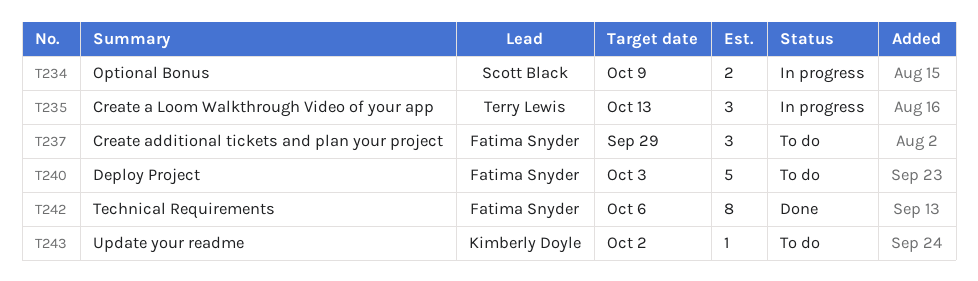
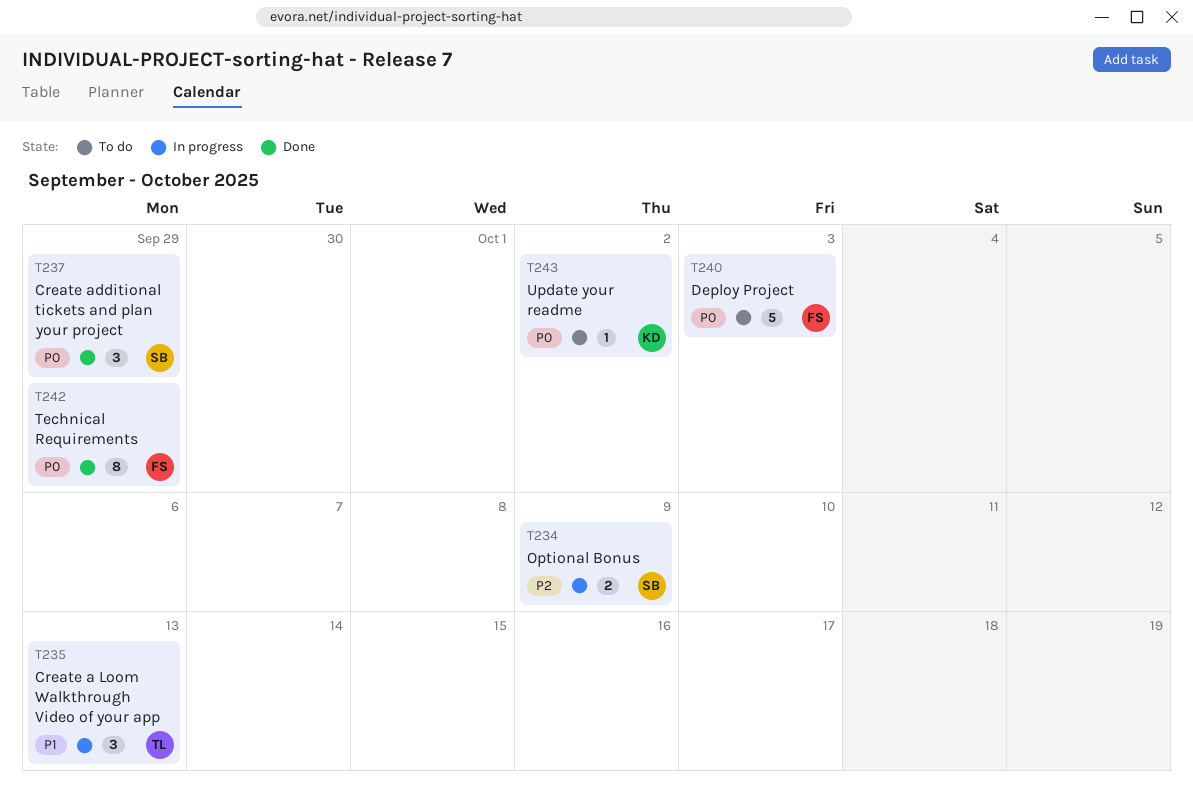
T237, status: To do -> Done
T237, owner: Fatima Snyder -> Scott Black
T242, due: Oct 6 -> Sep 29

